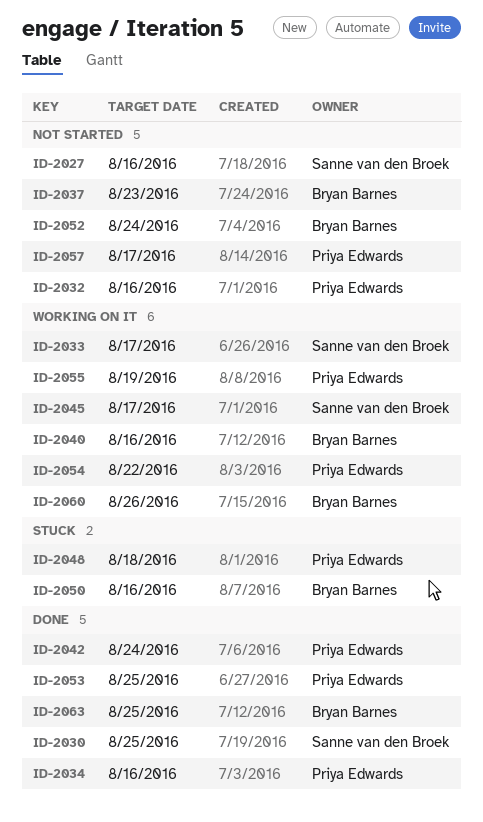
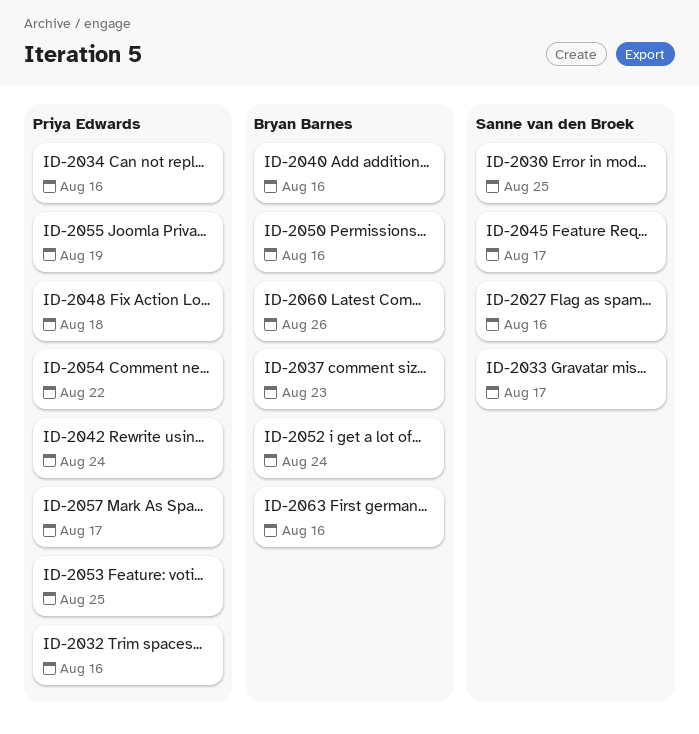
ID-2063, due: Aug 25 -> Aug 16

